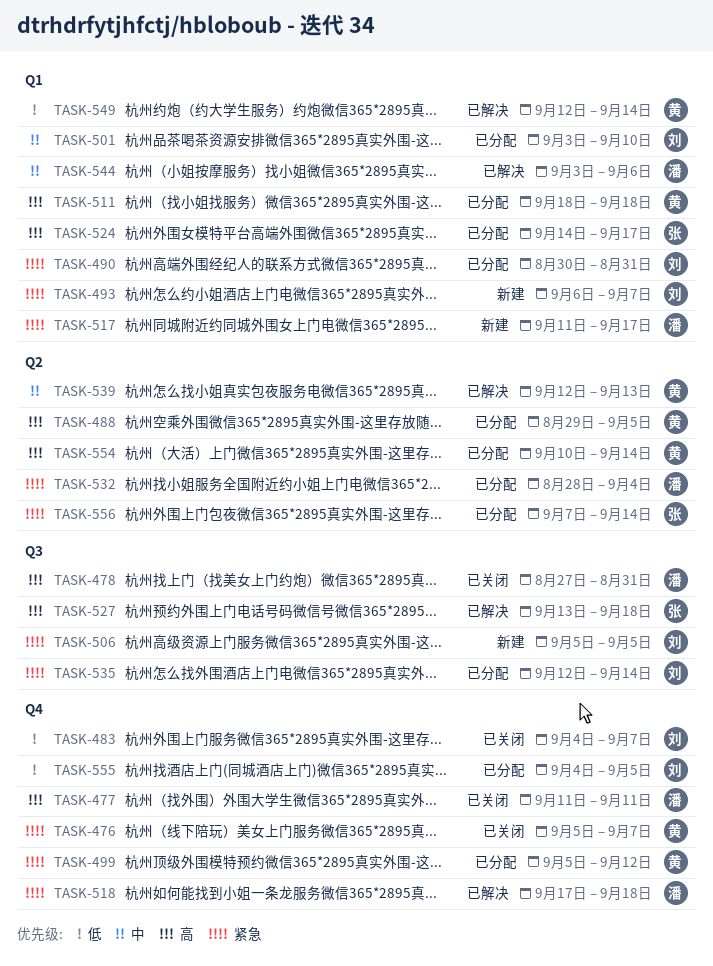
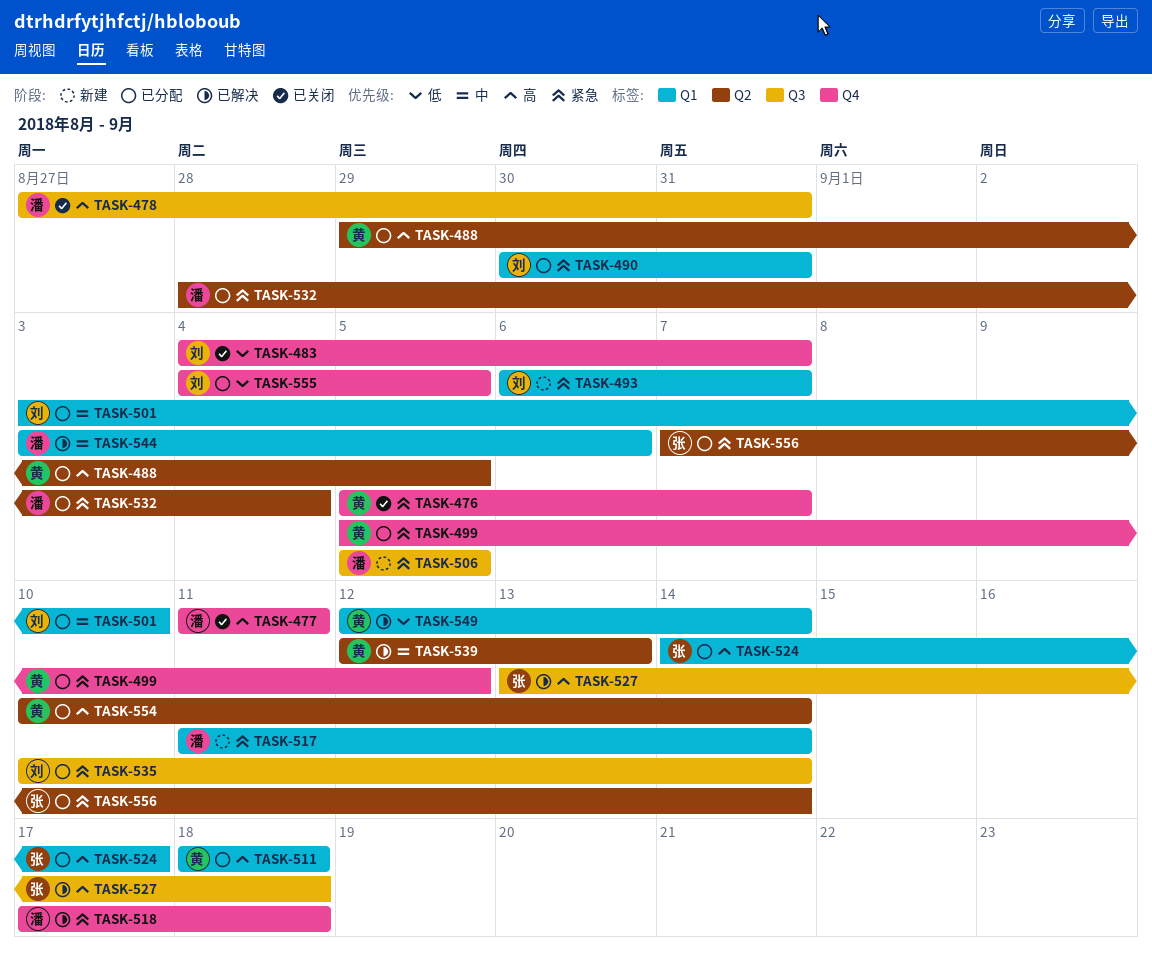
TASK-506, owner: 刘 -> 潘
TASK-517, due: Sep 17 -> Sep 14
TASK-535, start: Sep 12 -> Sep 10

